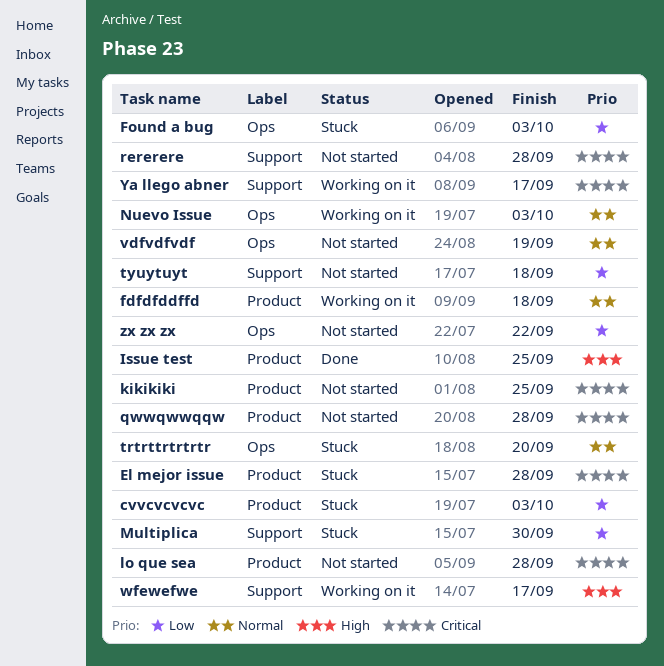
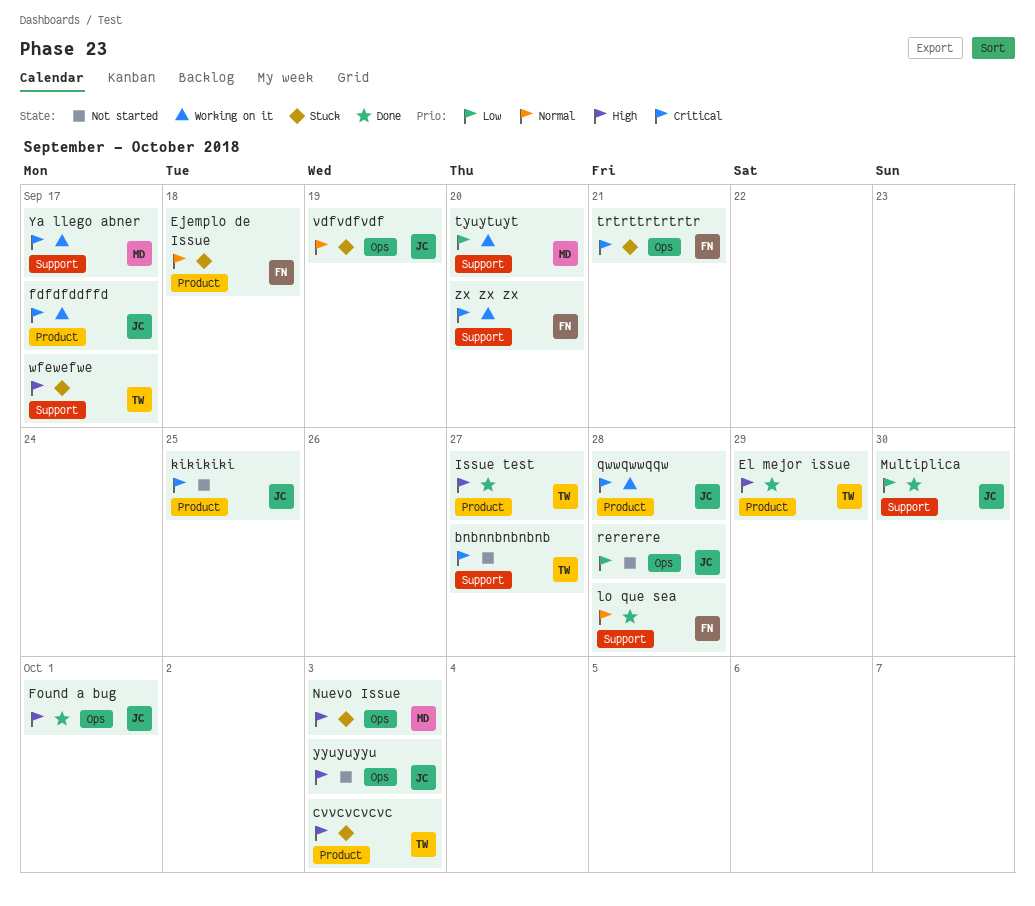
bnbnnbnbnbnb: none -> present
cvvcvcvcvc, priority: Low -> High
Ejemplo de Issue: none -> present
El mejor issue, status: Stuck -> Done
El mejor issue, priority: Critical -> High
El mejor issue, due: Sep 28 -> Sep 29
fdfdfddffd, priority: Normal -> Critical
fdfdfddffd, due: Sep 18 -> Sep 17
Found a bug, status: Stuck -> Done
Found a bug, priority: Low -> High
Found a bug, due: Oct 3 -> Oct 1
Issue test, due: Sep 25 -> Sep 27
lo que sea, status: Not started -> Done
lo que sea, priority: Critical -> Normal
lo que sea, label: Product -> Support
Multiplica, status: Stuck -> Done
Nuevo Issue, status: Working on it -> Stuck
Nuevo Issue, priority: Normal -> High
qwwqwwqqw, status: Not started -> Working on it
rererere, priority: Critical -> Low
rererere, label: Support -> Ops
trtrttrtrtrtr, priority: Normal -> Critical
trtrttrtrtrtr, due: Sep 20 -> Sep 21
tyuytuyt, status: Not started -> Working on it
tyuytuyt, due: Sep 18 -> Sep 20
vdfvdfvdf, status: Not started -> Stuck
wfewefwe, status: Working on it -> Stuck
yyuyuyyu: none -> present
zx zx zx, status: Not started -> Working on it
zx zx zx, priority: Low -> Critical
zx zx zx, label: Ops -> Support
zx zx zx, due: Sep 22 -> Sep 20

